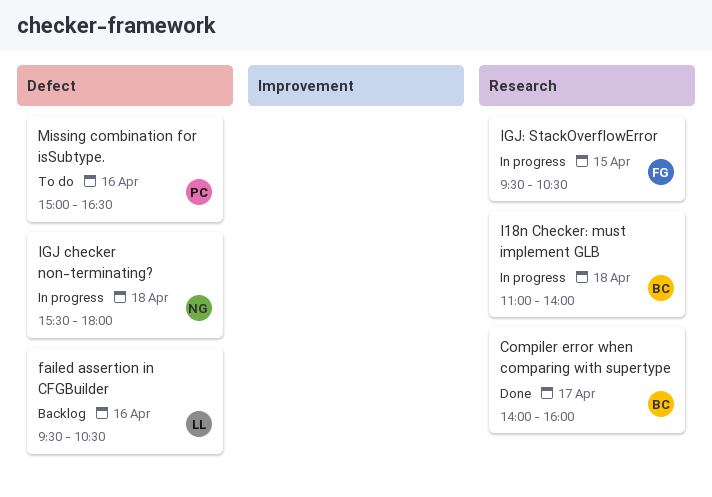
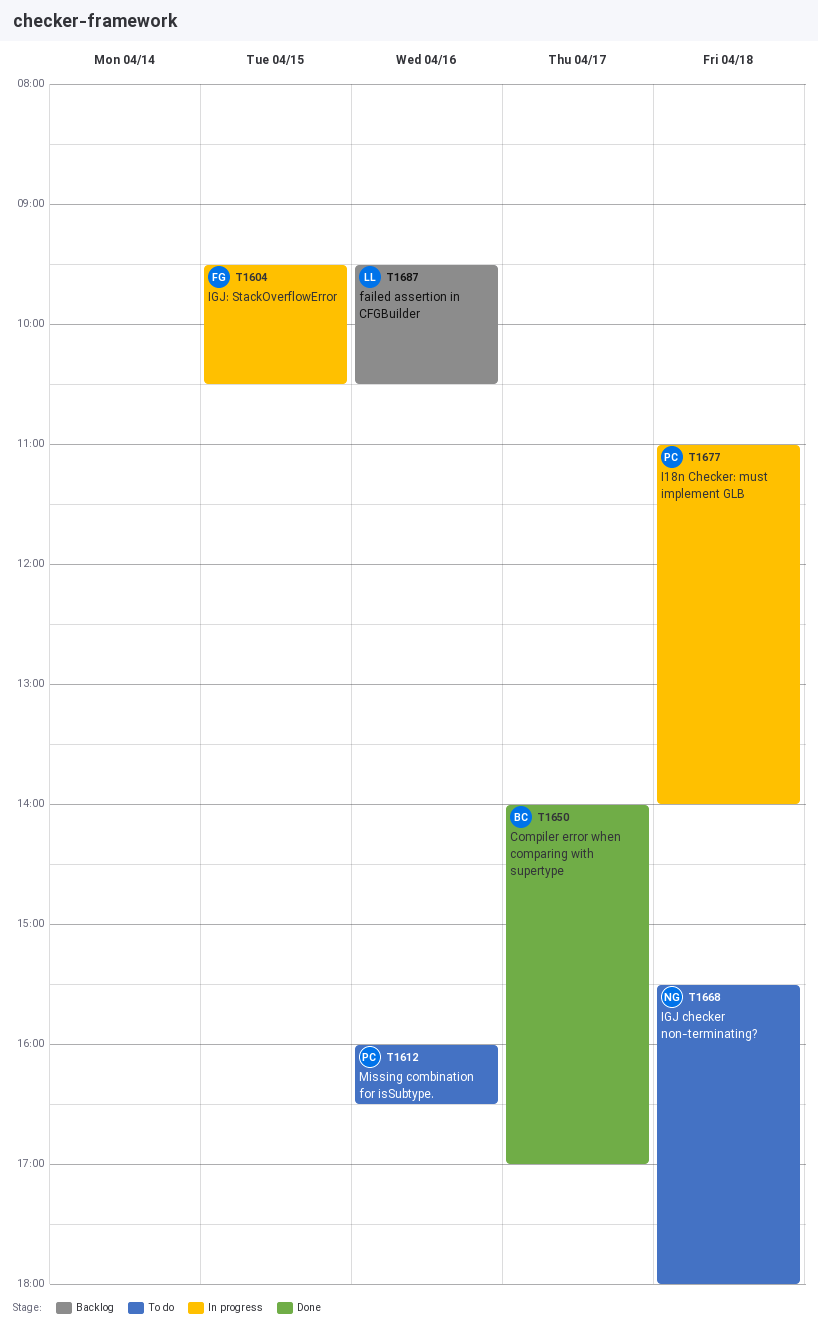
Compiler error when comparing with supertype, ends: 16:00 -> 17:00
I18n Checker: must implement GLB, owner: BC -> PC
IGJ checker non-terminating?, status: In progress -> To do
Missing combination for isSubtype., begins: 15:00 -> 16:00

